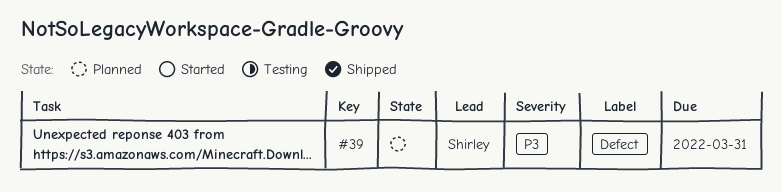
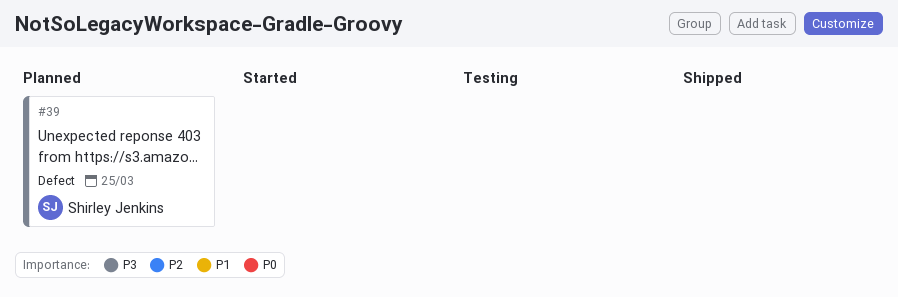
#39, due: Mar 31 -> Mar 25

